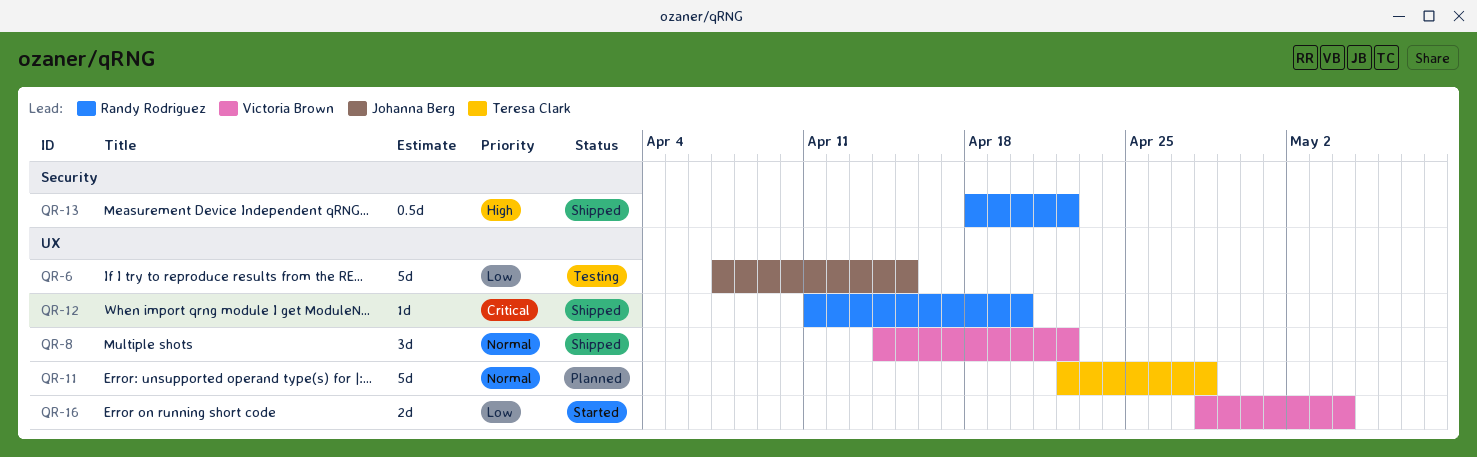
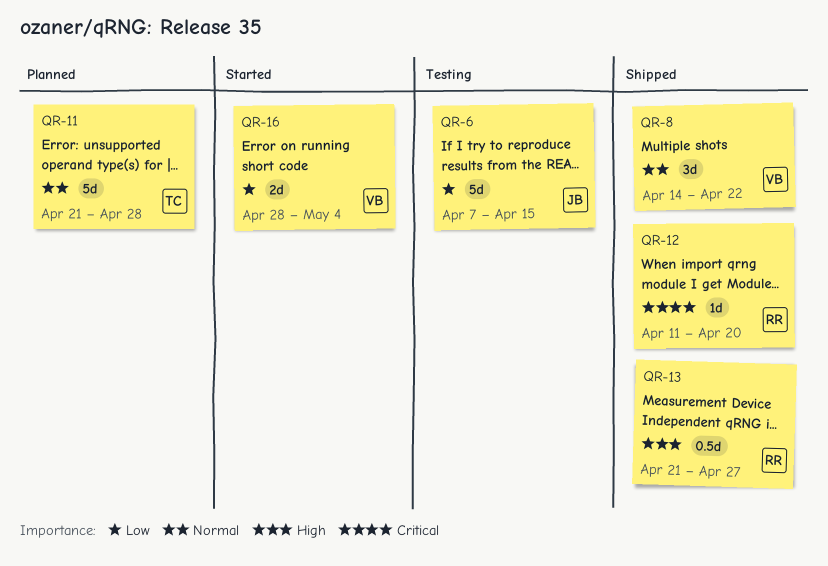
QR-11, start: Apr 22 -> Apr 21
QR-13, start: Apr 18 -> Apr 21
QR-13, due: Apr 22 -> Apr 27

